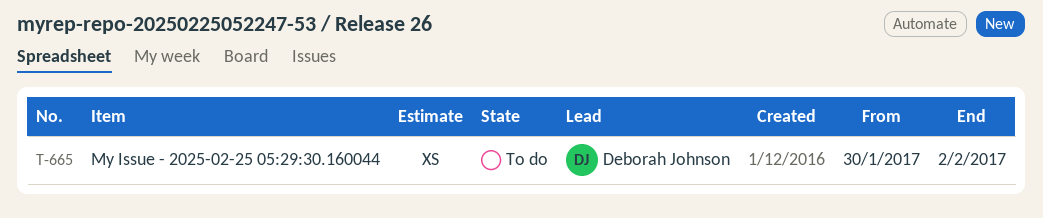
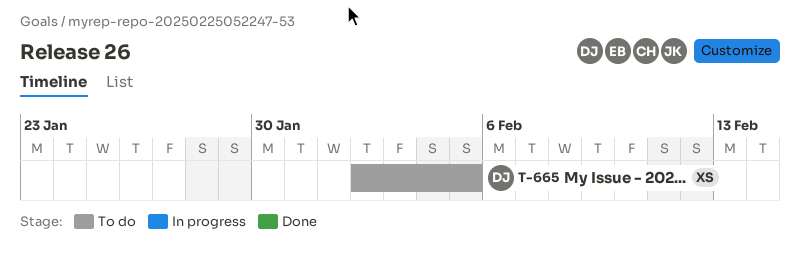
T-665, start: Jan 30 -> Feb 2
T-665, due: Feb 2 -> Feb 5

